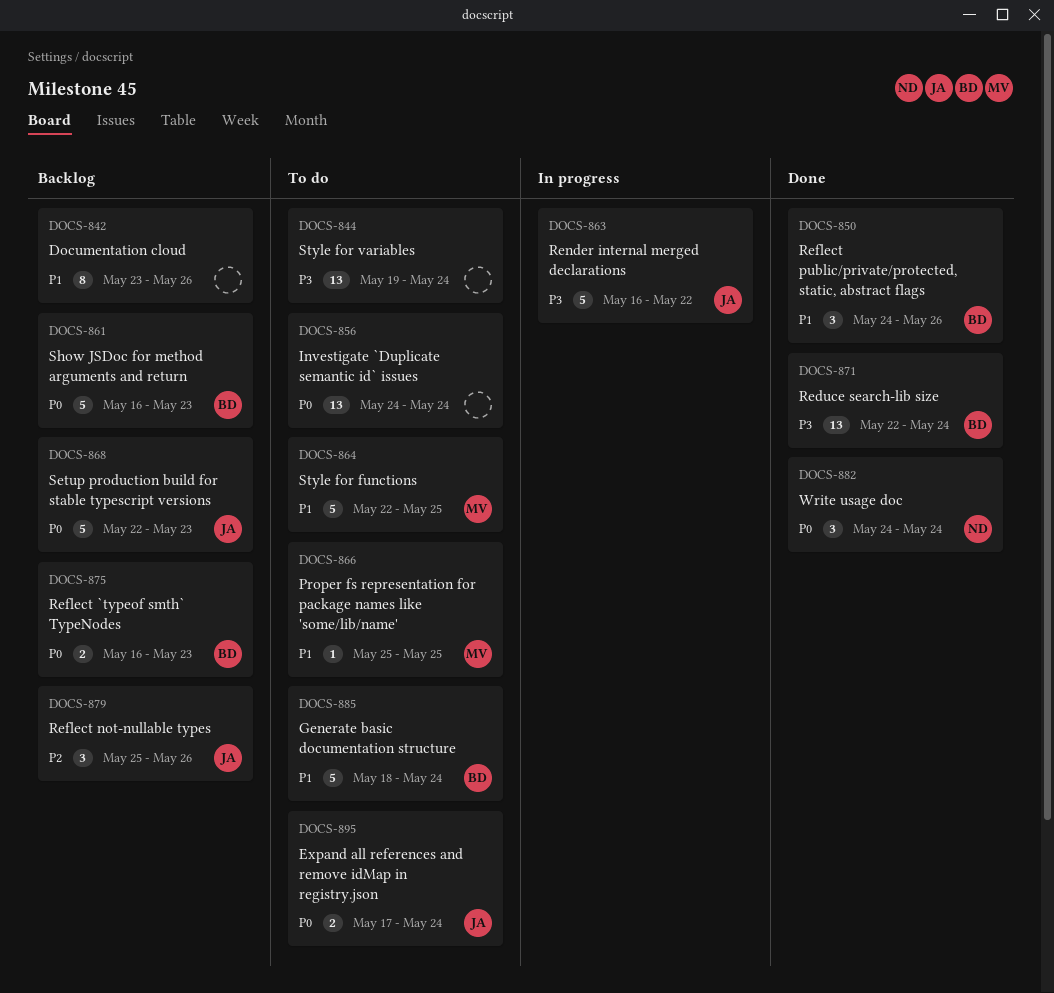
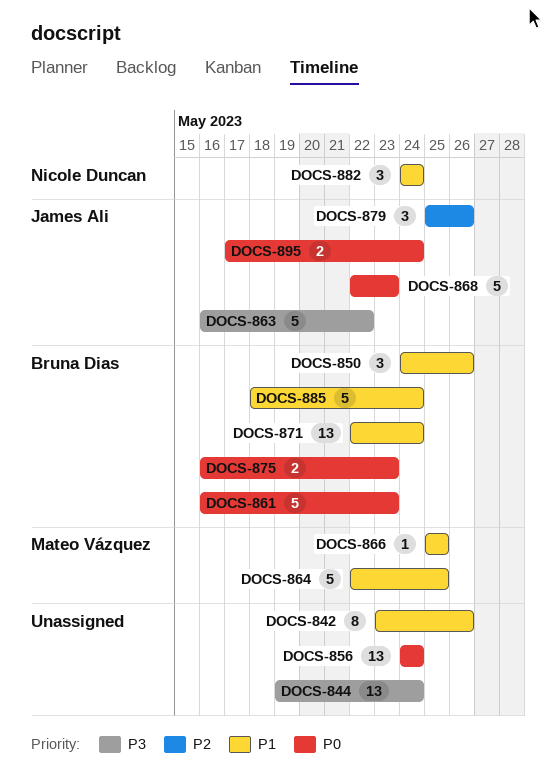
DOCS-871, priority: P3 -> P1
DOCS-882, priority: P0 -> P1

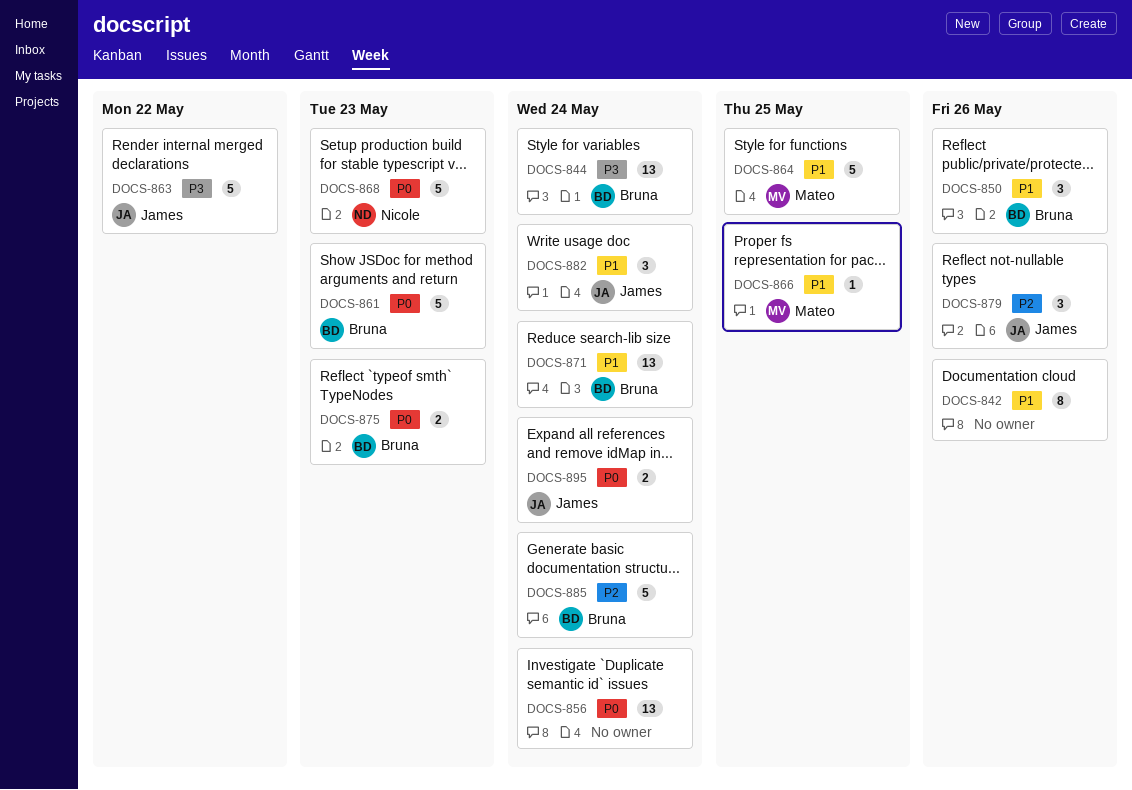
DOCS-844, owner: none -> Bruna Dias
DOCS-868, owner: James Ali -> Nicole Duncan
DOCS-882, owner: Nicole Duncan -> James Ali
DOCS-885, priority: P1 -> P2

